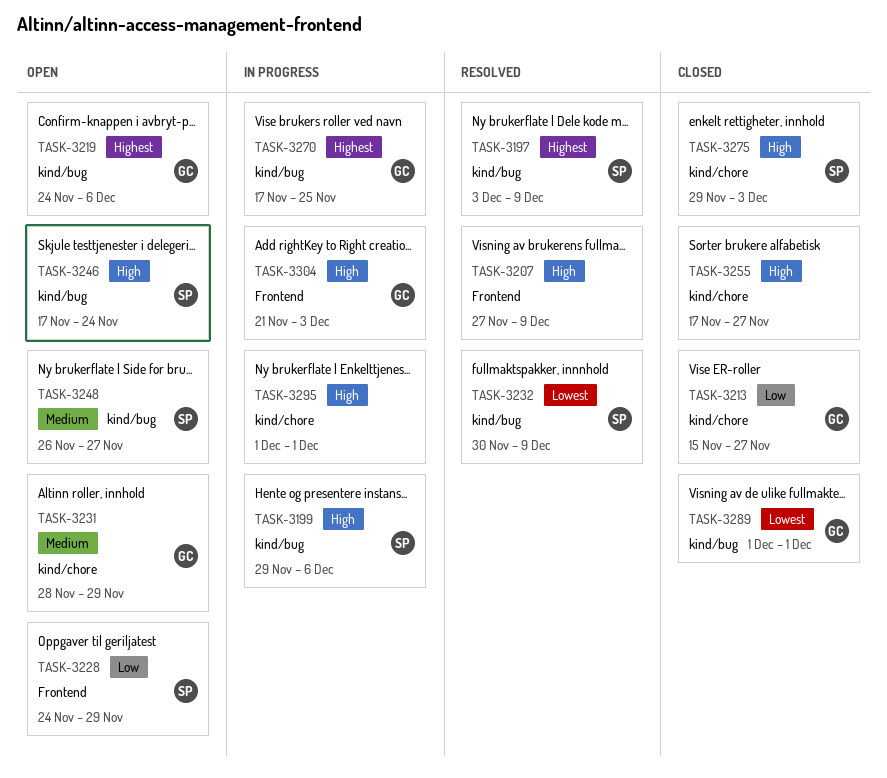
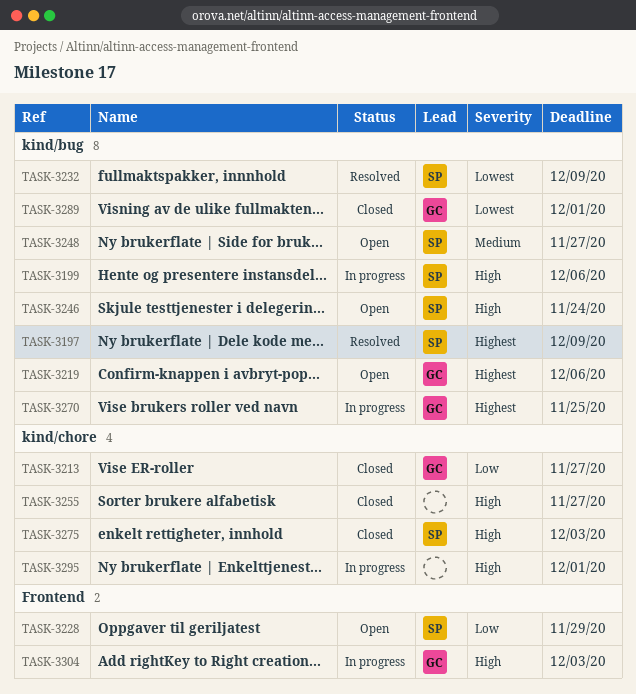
TASK-3207: present -> none
TASK-3231: present -> none

